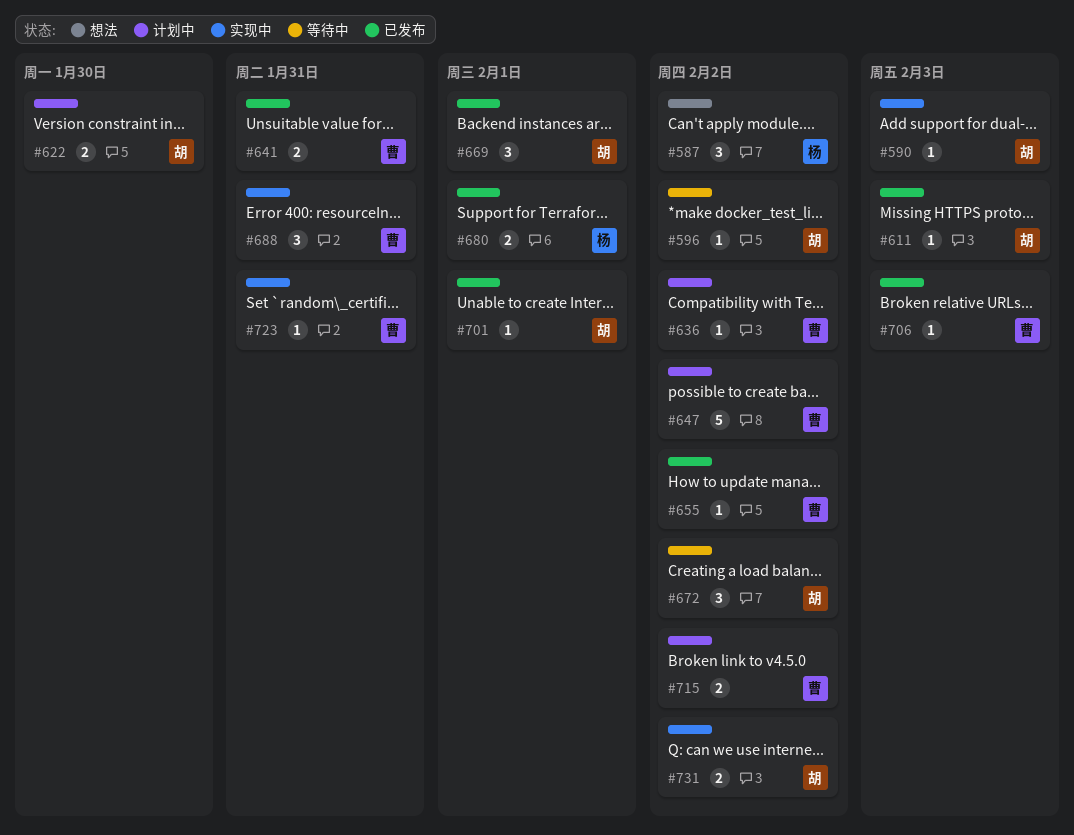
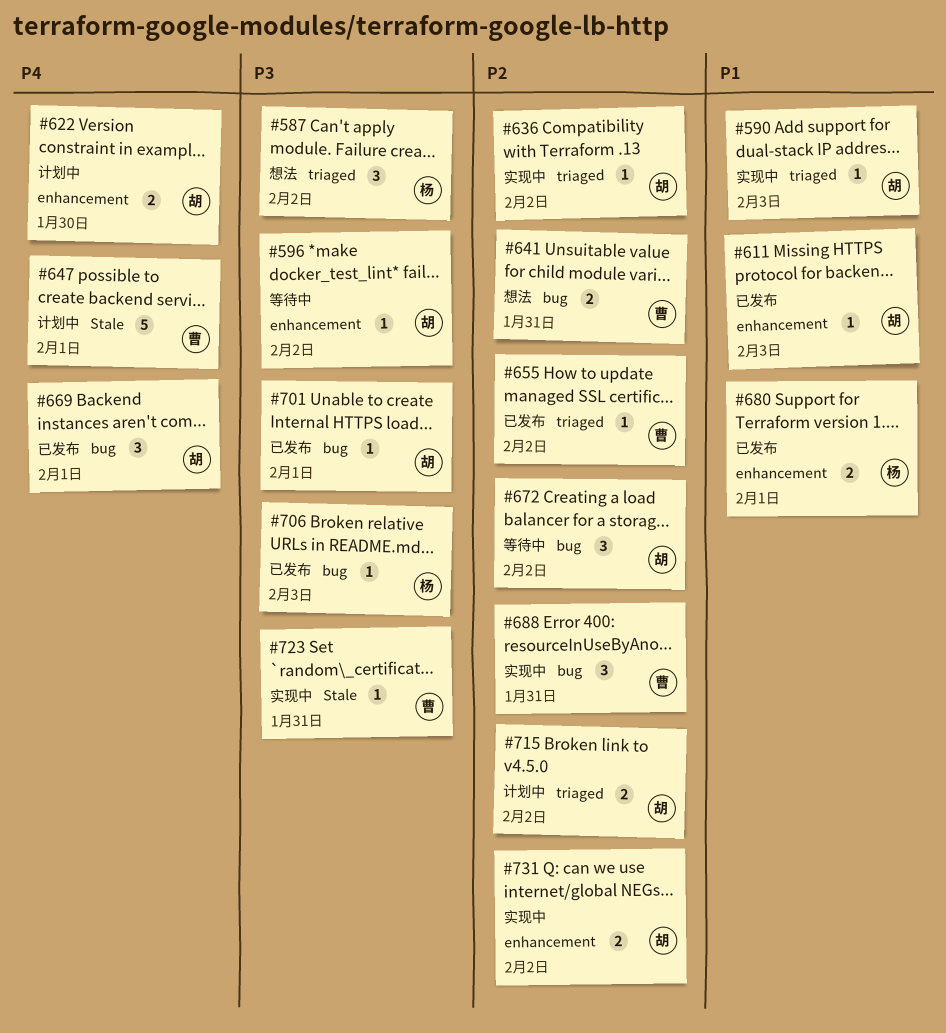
#636, status: 计划中 -> 实现中
#636, owner: 曹 -> 胡
#641, status: 已发布 -> 想法
#647, due: Feb 2 -> Feb 1
#706, owner: 曹 -> 杨
#715, owner: 曹 -> 胡

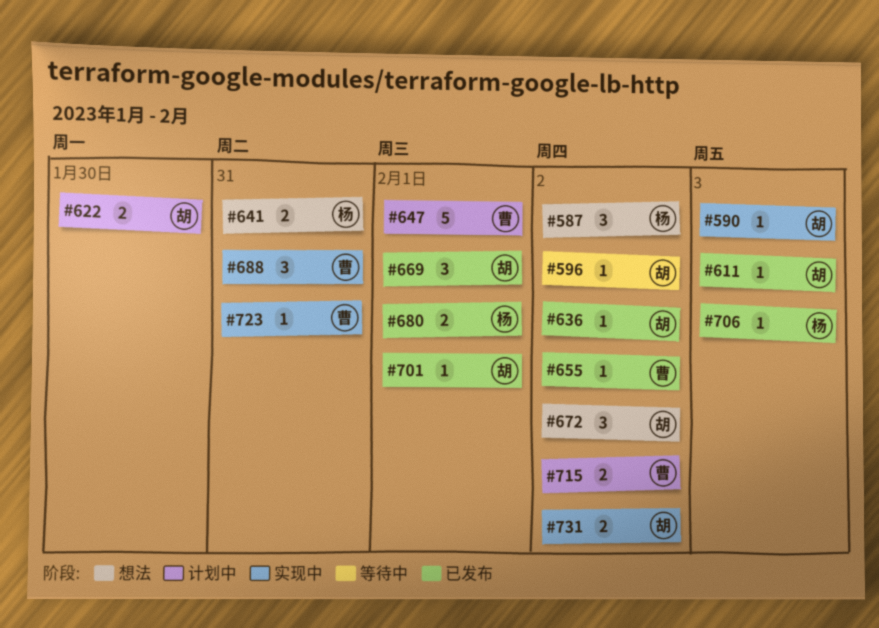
#636, status: 实现中 -> 已发布
#641, owner: 曹 -> 杨
#672, status: 等待中 -> 想法
#715, owner: 胡 -> 曹

